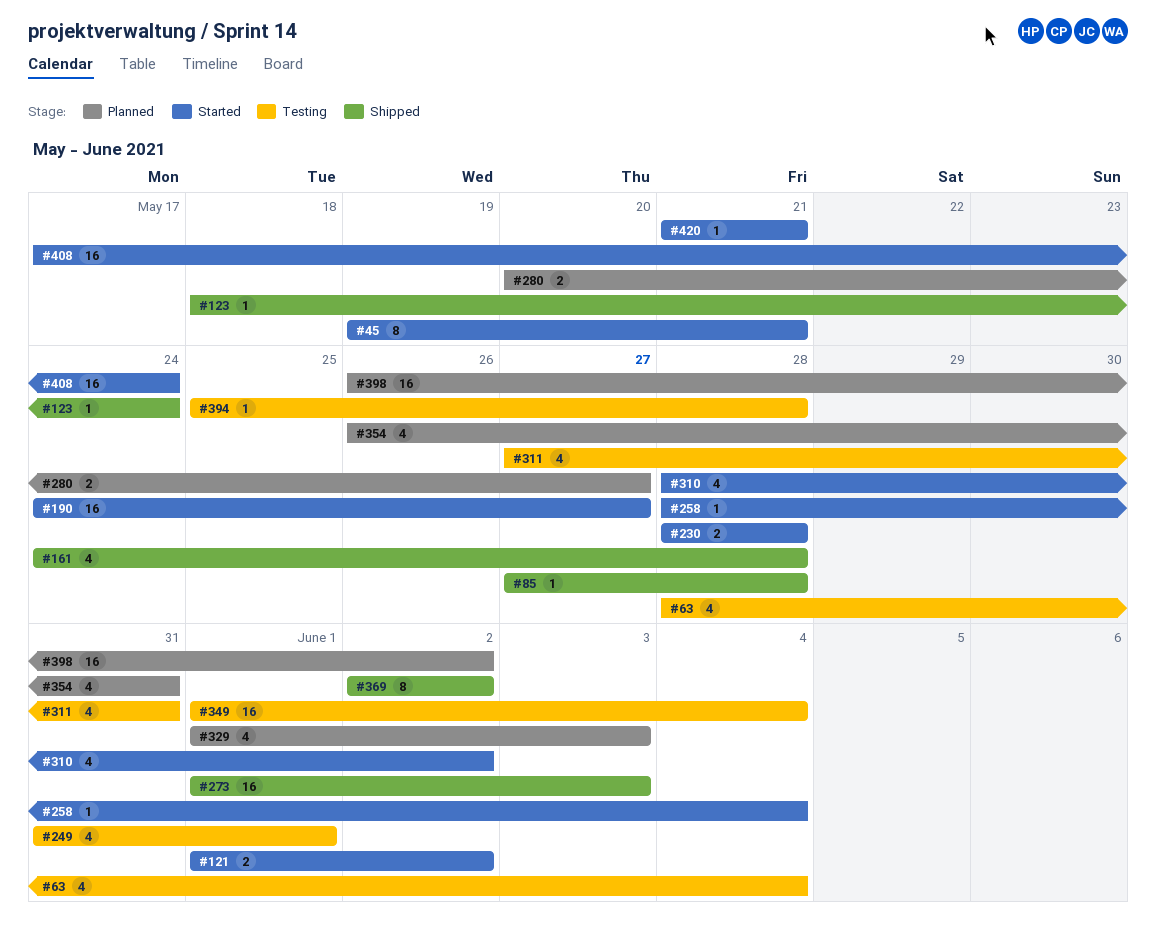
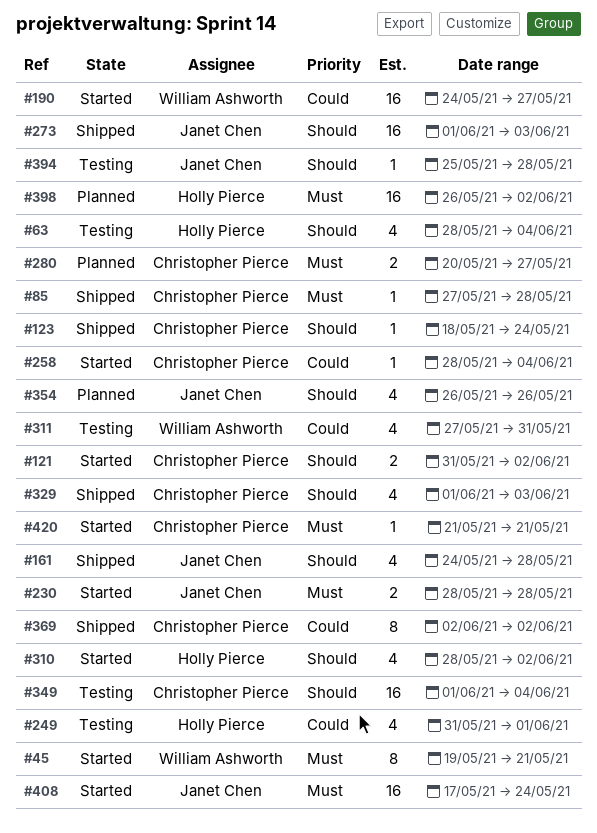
#121, start: Jun 1 -> May 31
#329, status: Planned -> Shipped
#354, due: May 31 -> May 26

